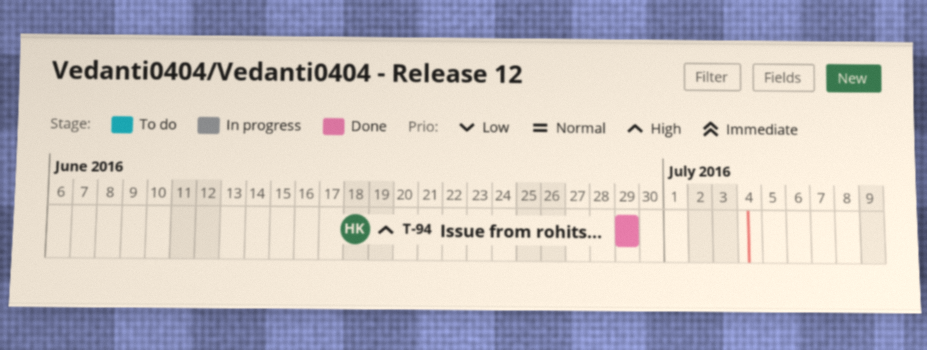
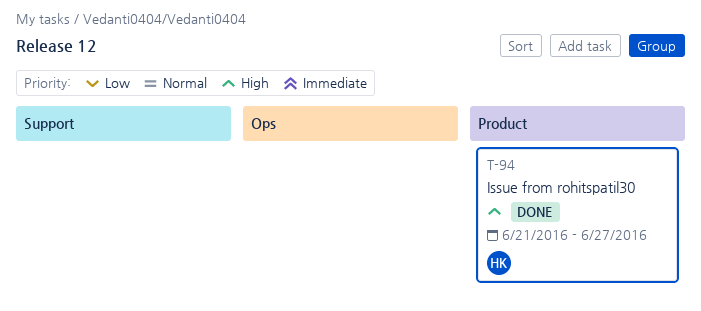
T-94, start: Jun 29 -> Jun 21
T-94, due: Jun 29 -> Jun 27

